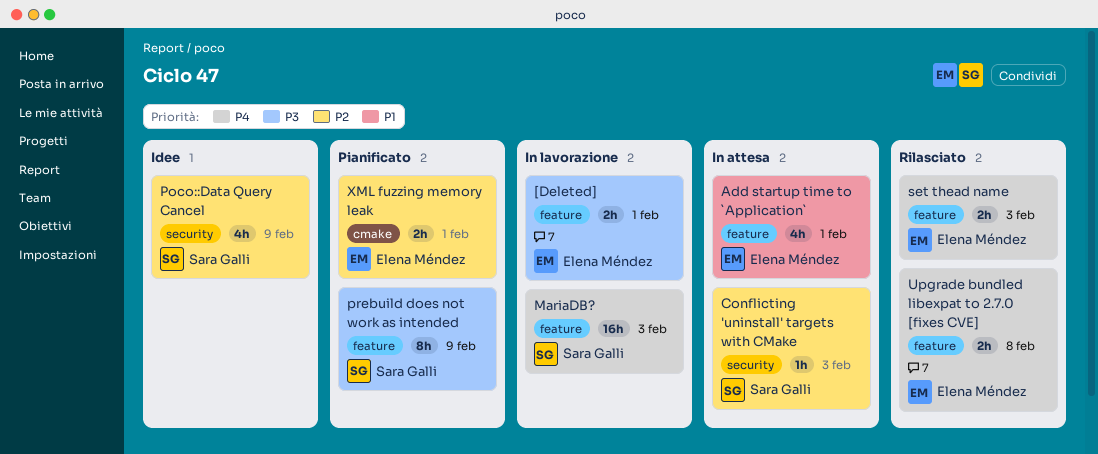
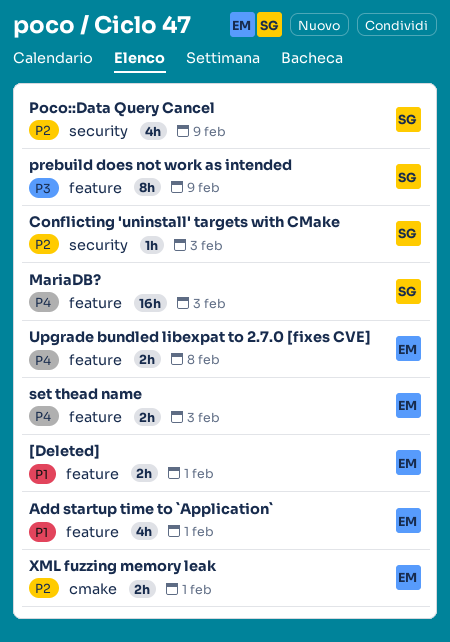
[Deleted], priority: P3 -> P1

